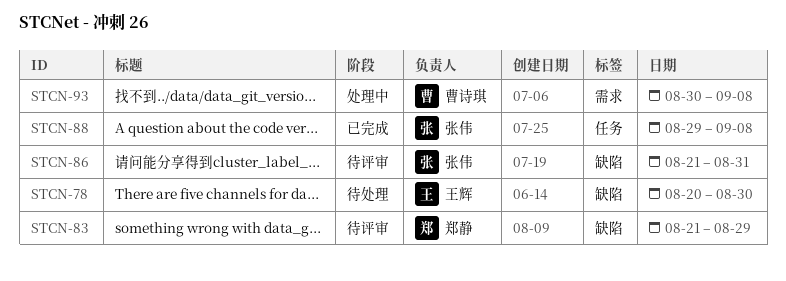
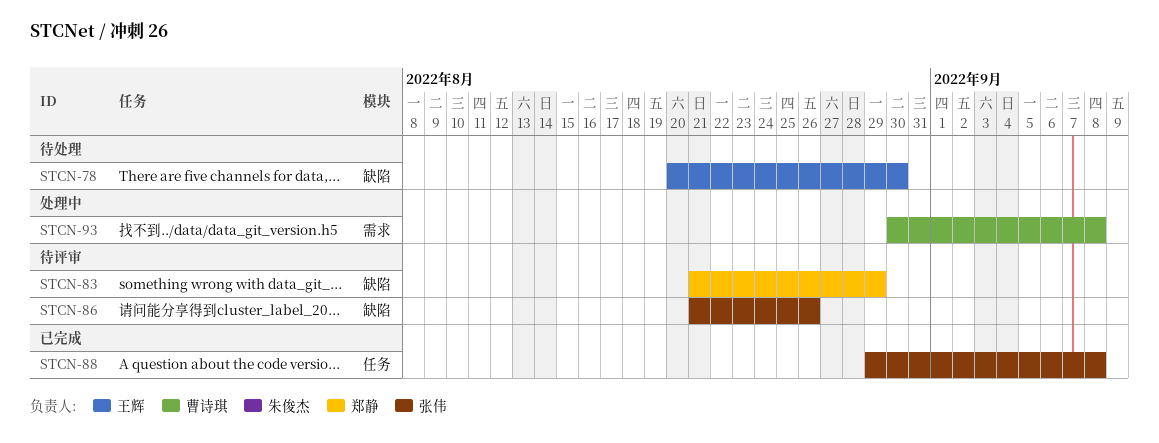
STCN-86, due: Aug 31 -> Aug 26

